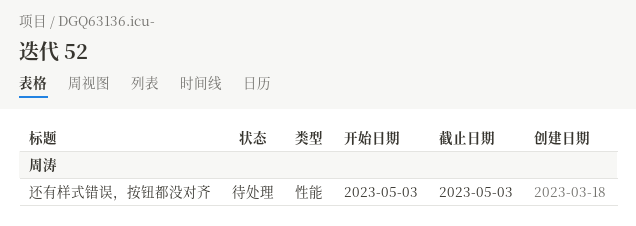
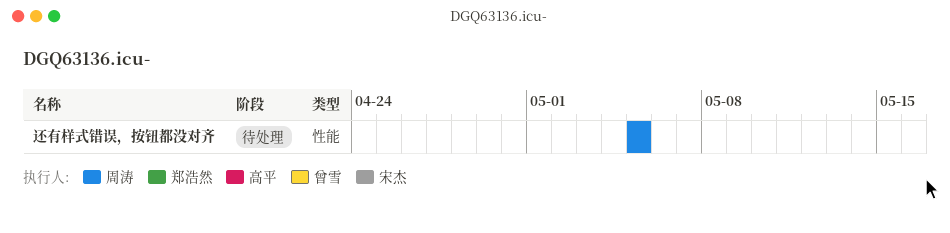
还有样式错误，按钮都没对齐, start: May 3 -> May 5
还有样式错误，按钮都没对齐, due: May 3 -> May 5

